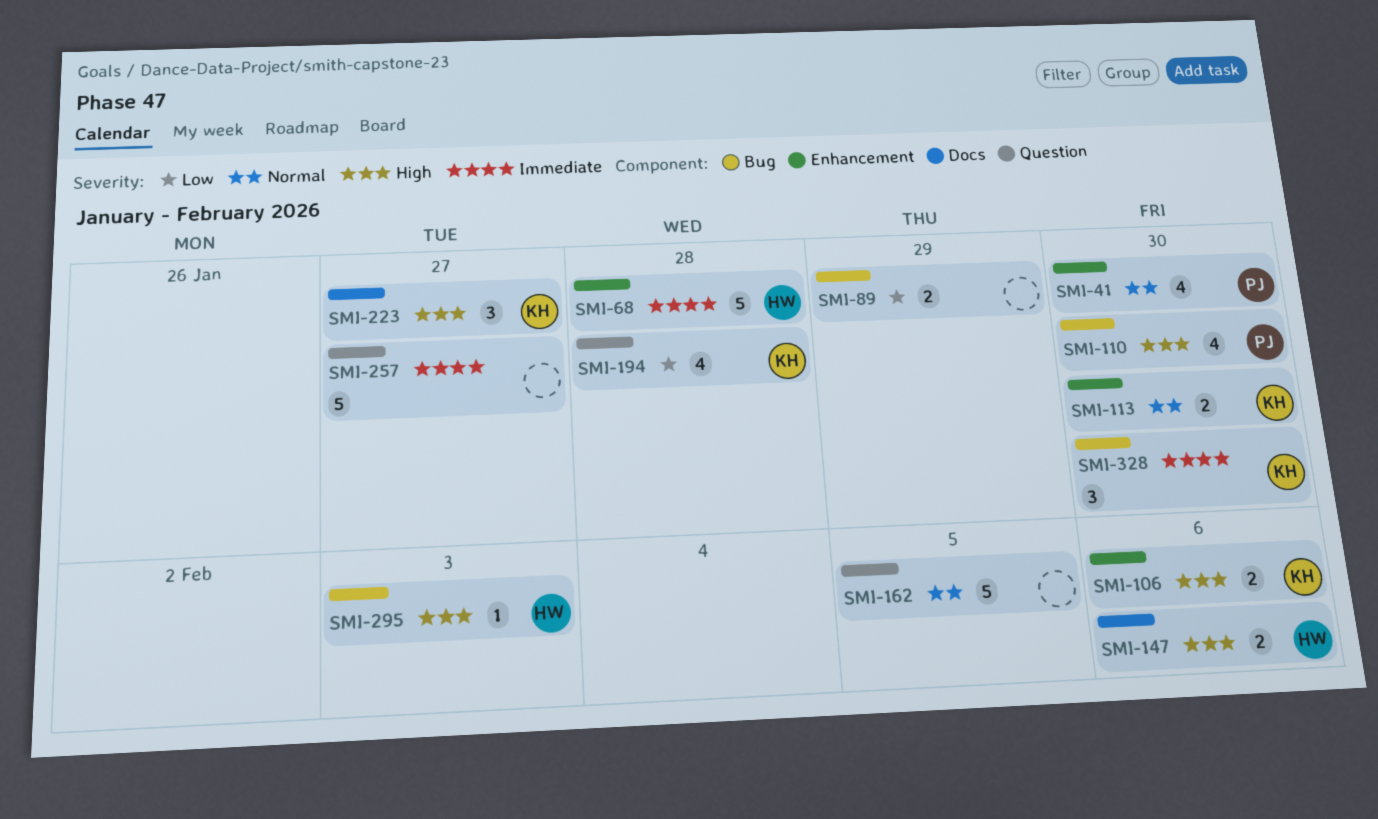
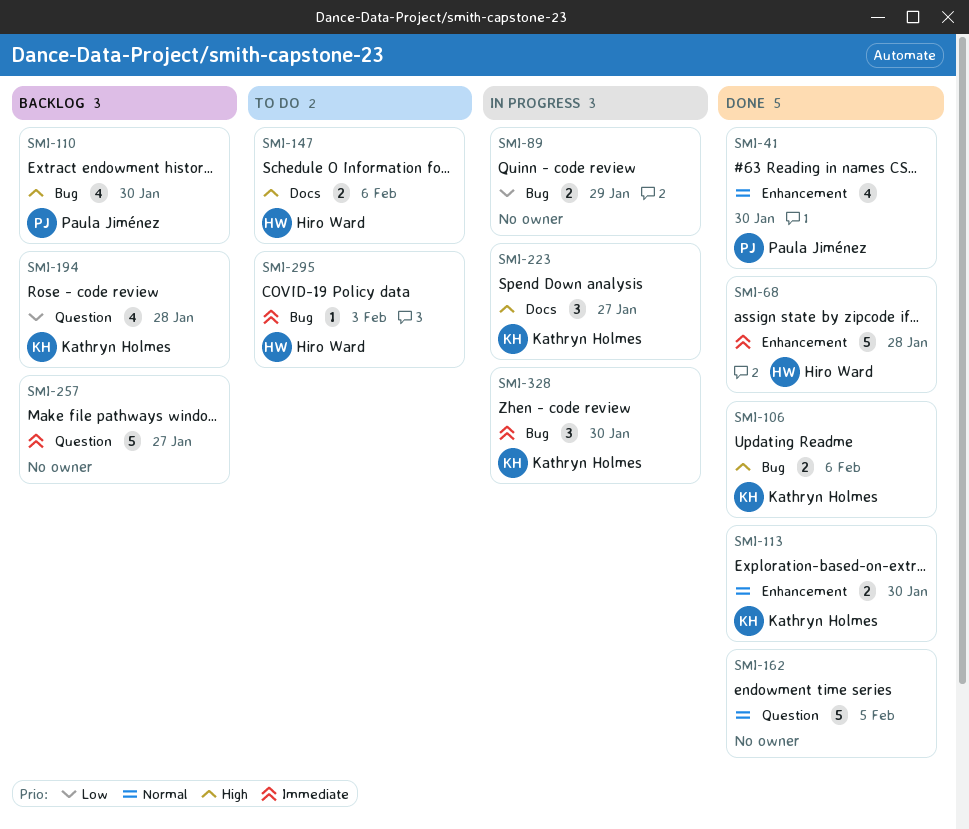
SMI-106, label: Enhancement -> Bug
SMI-295, priority: High -> Immediate

